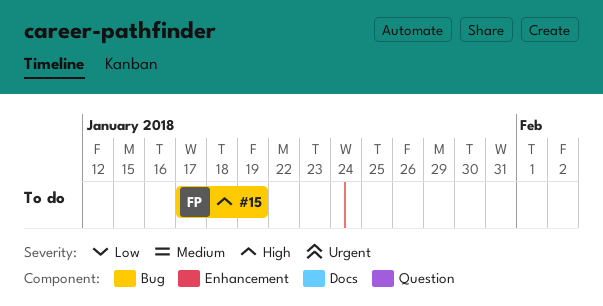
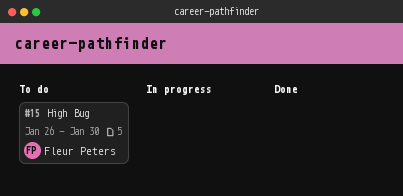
#15, start: Jan 17 -> Jan 26
#15, due: Jan 19 -> Jan 30

